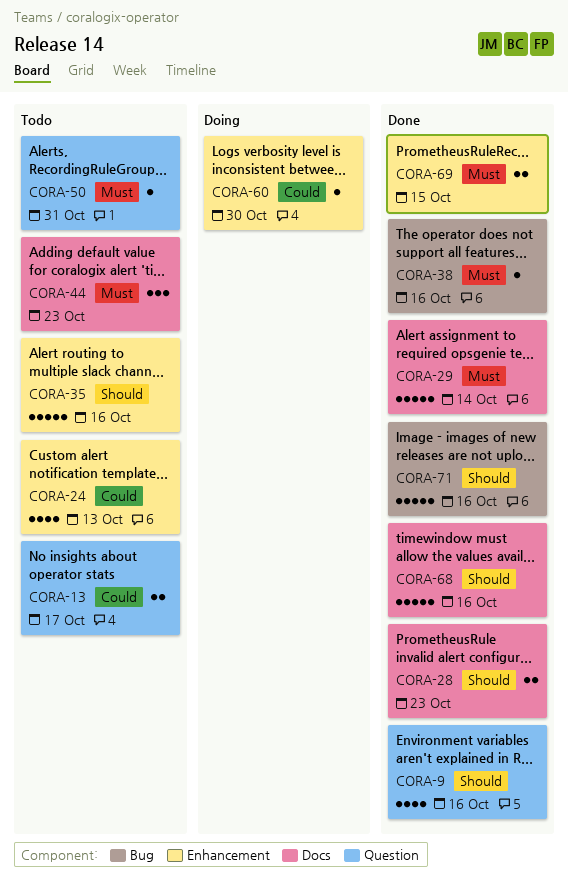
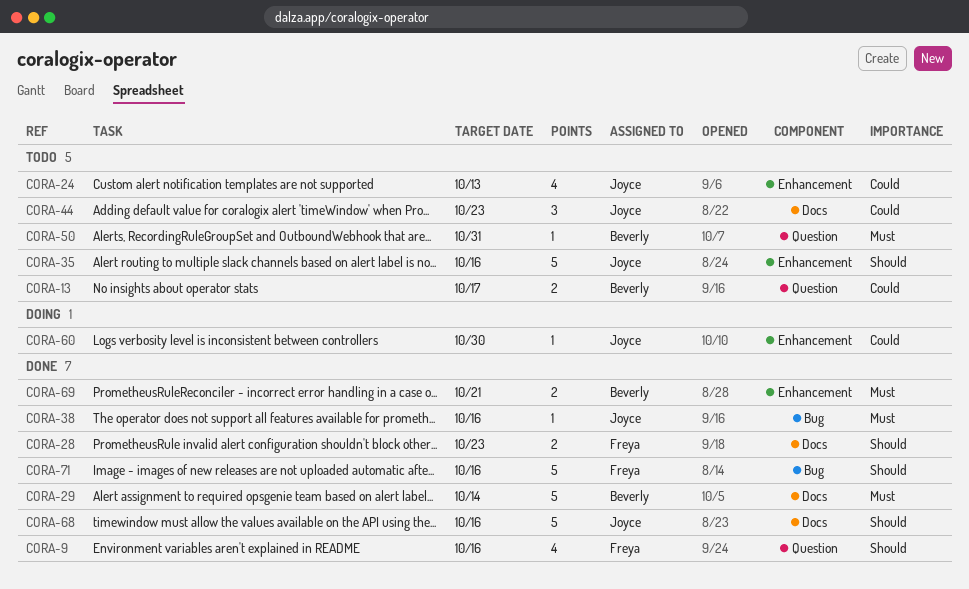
CORA-44, priority: Must -> Could
CORA-69, due: Oct 15 -> Oct 21

